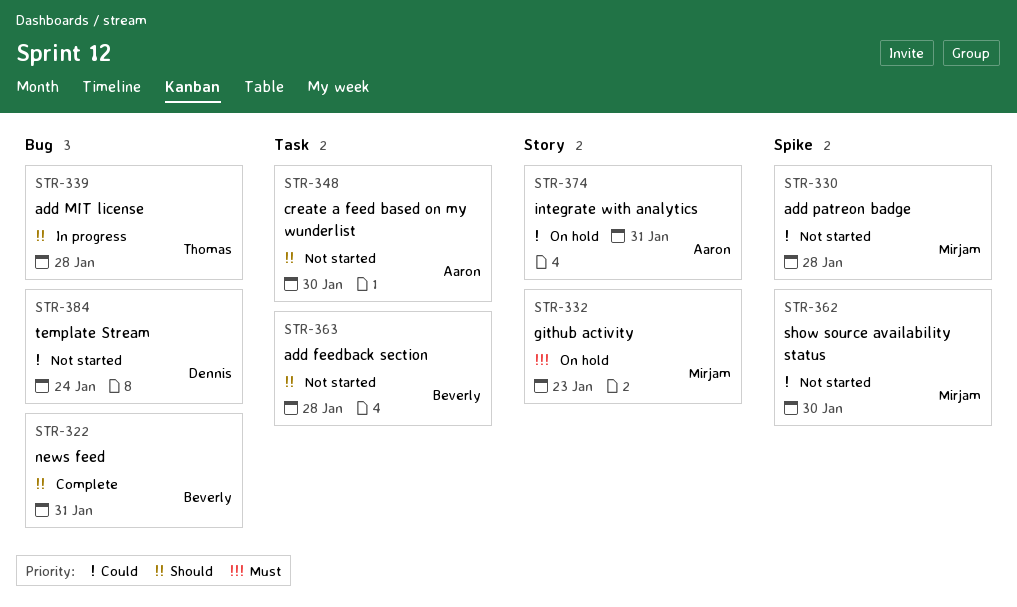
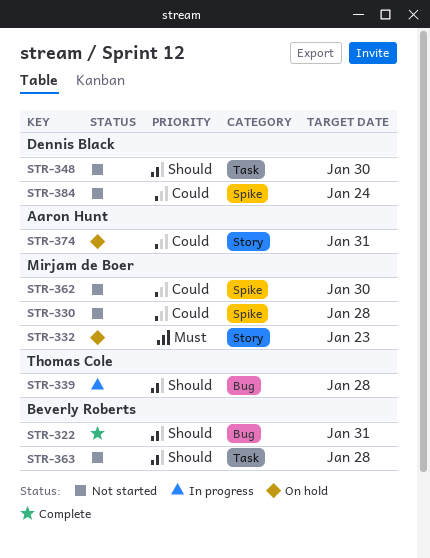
STR-348, owner: Aaron Hunt -> Dennis Black
STR-384, label: Bug -> Spike

